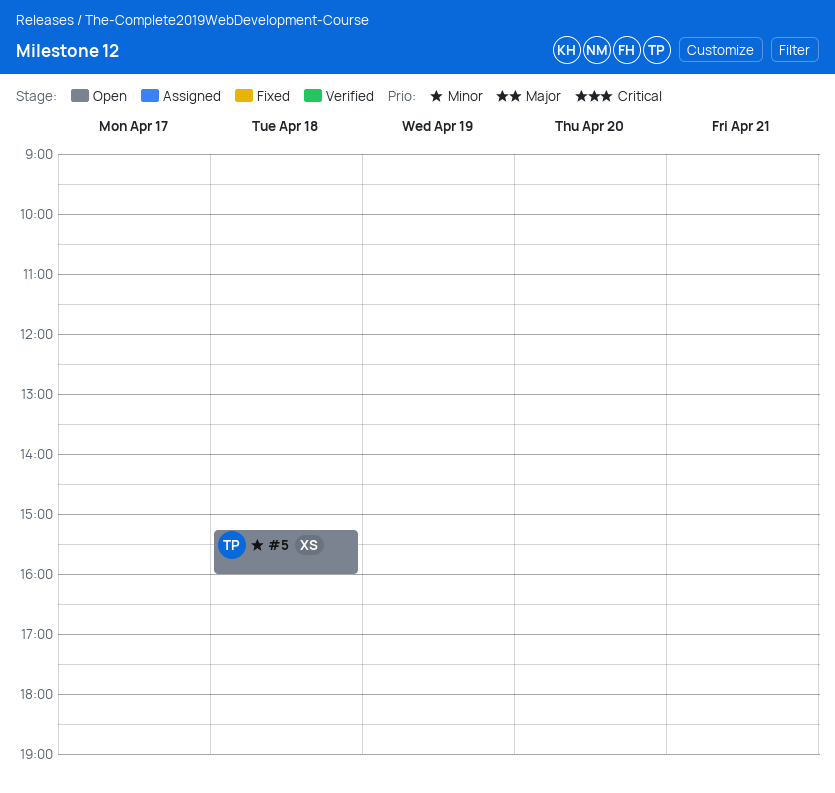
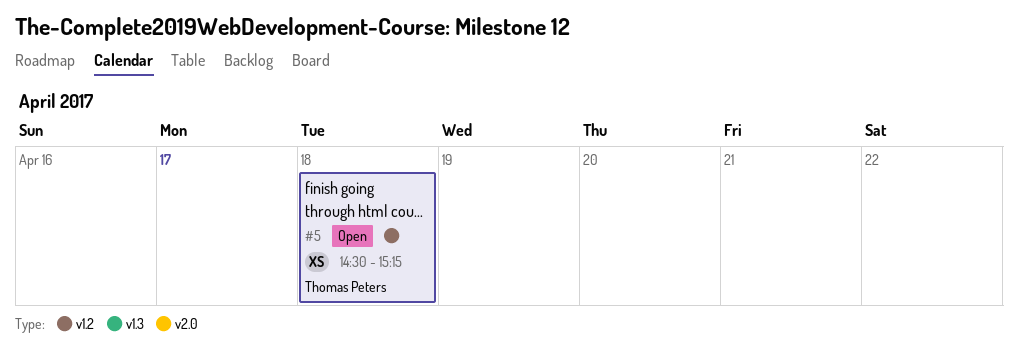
#5, begins: 15:15 -> 14:30
#5, ends: 16:00 -> 15:15

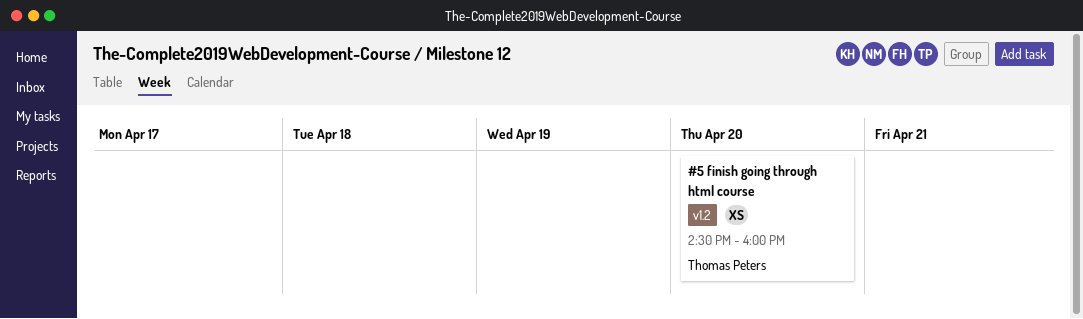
#5, day: Apr 18 -> Apr 20
#5, ends: 15:15 -> 16:00

